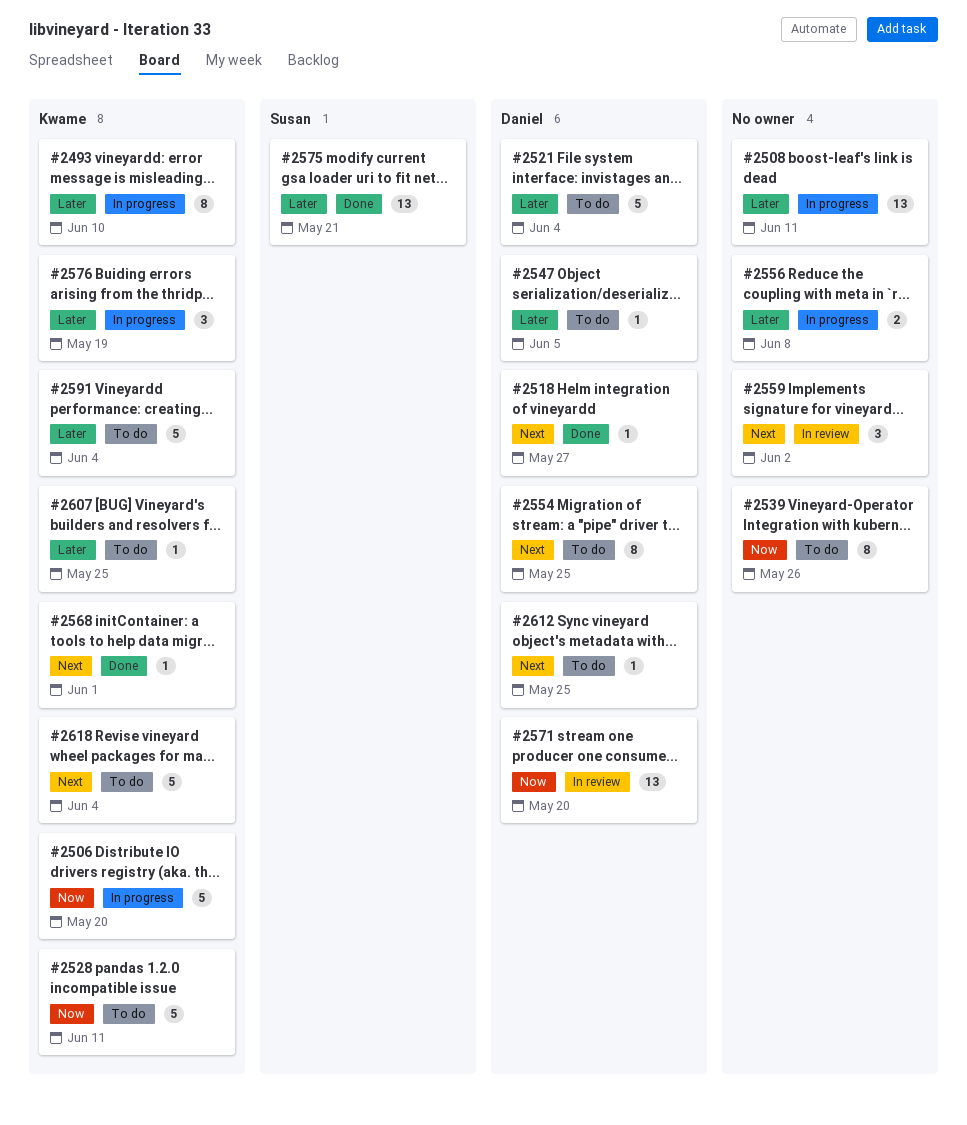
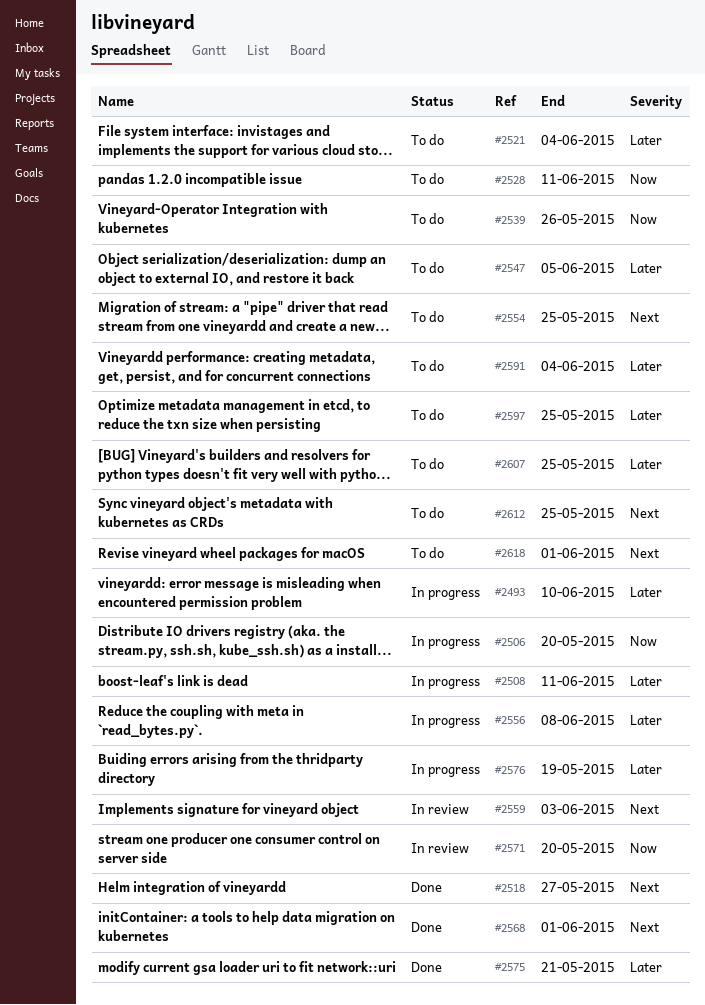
#2559, due: Jun 2 -> Jun 3
#2597: none -> present
#2618, due: Jun 4 -> Jun 1

